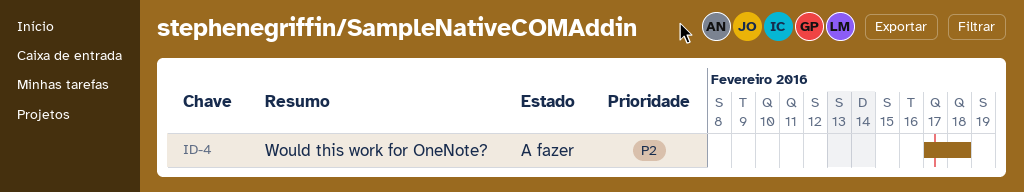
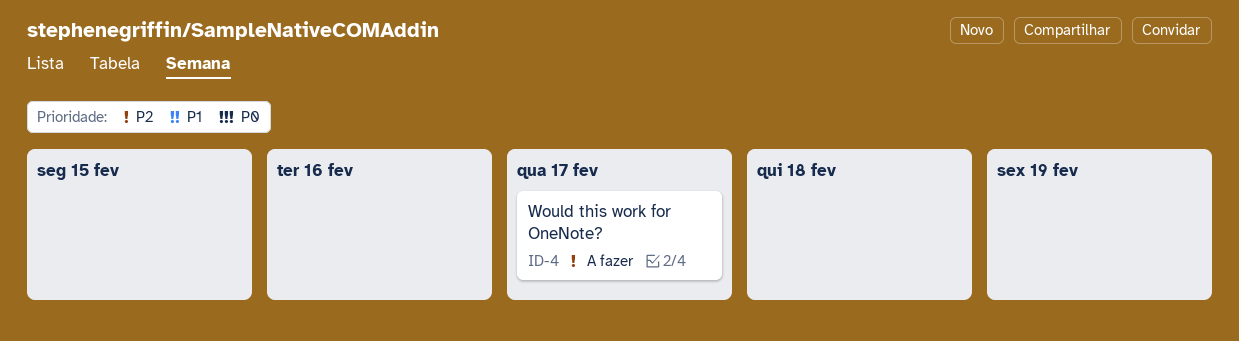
ID-4, due: Feb 18 -> Feb 17

